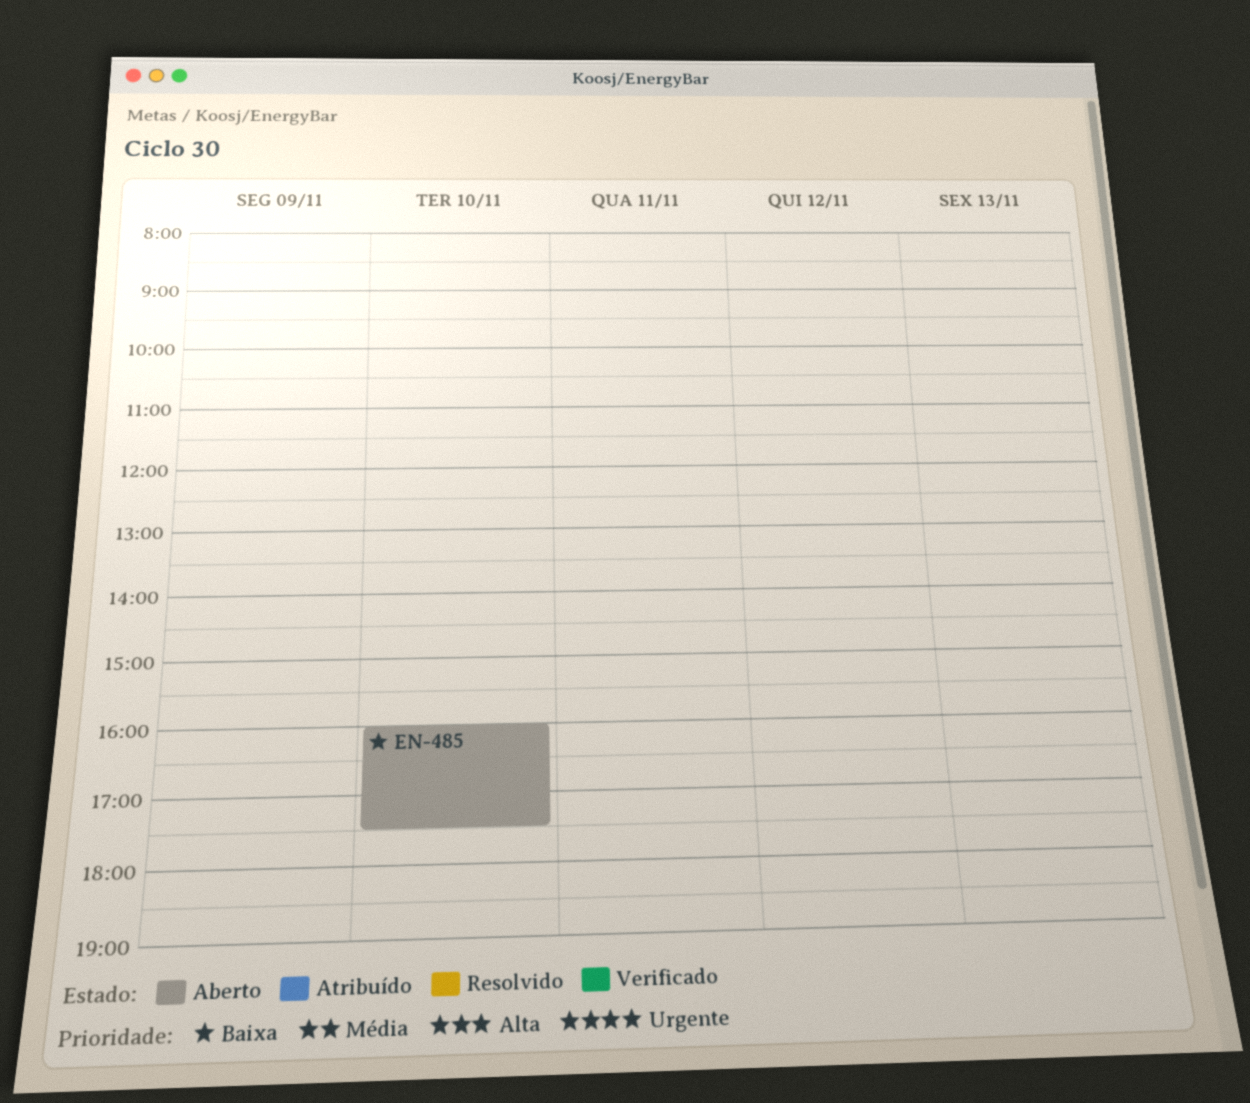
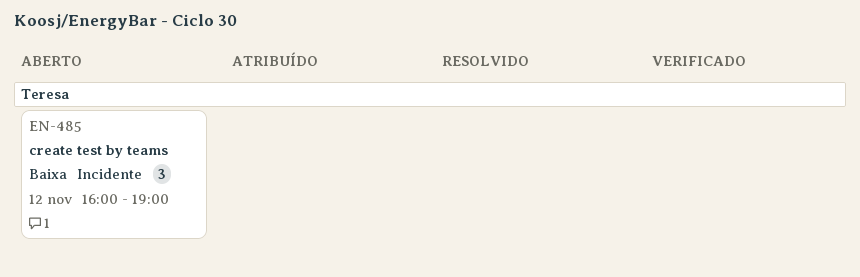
EN-485, day: Nov 10 -> Nov 12
EN-485, ends: 17:30 -> 19:00

